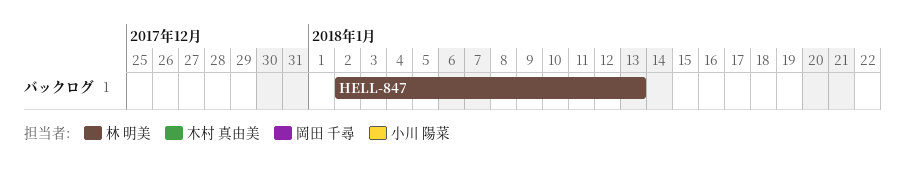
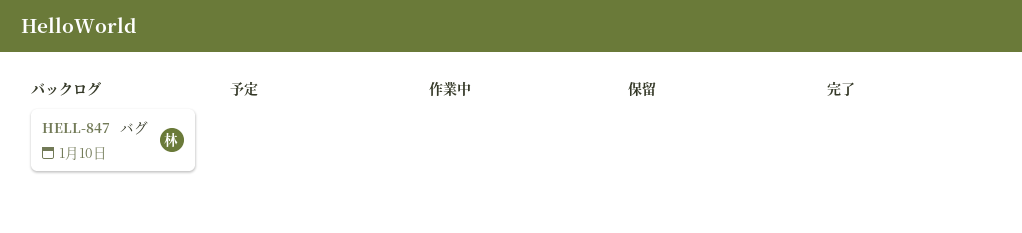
HELL-847, due: Jan 13 -> Jan 10

